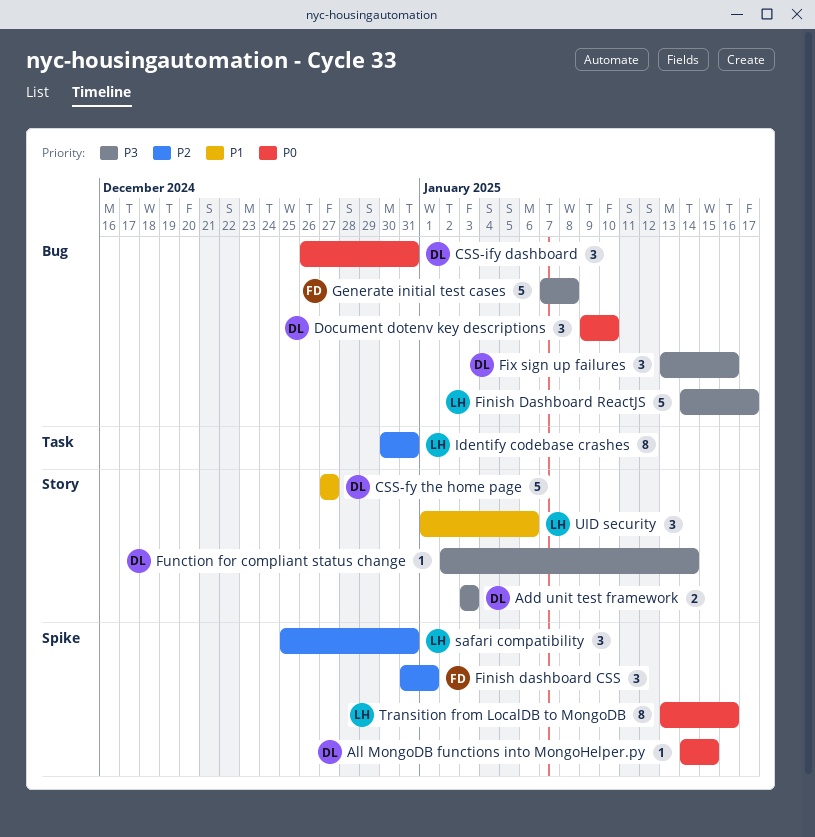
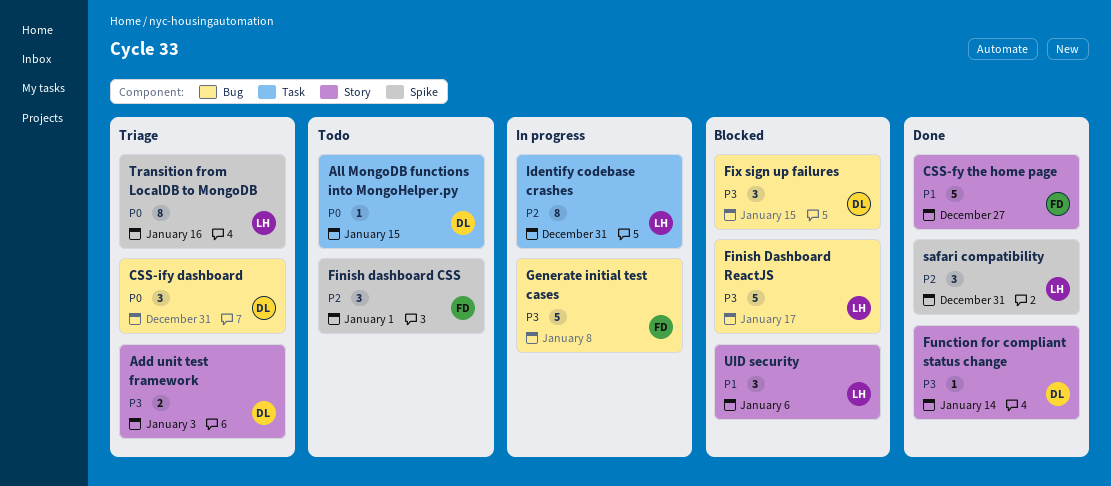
All MongoDB functions into MongoHelper.py, label: Spike -> Task
CSS-fy the home page, owner: DL -> FD
Document dotenv key descriptions: present -> none
Fix sign up failures, due: Jan 16 -> Jan 15

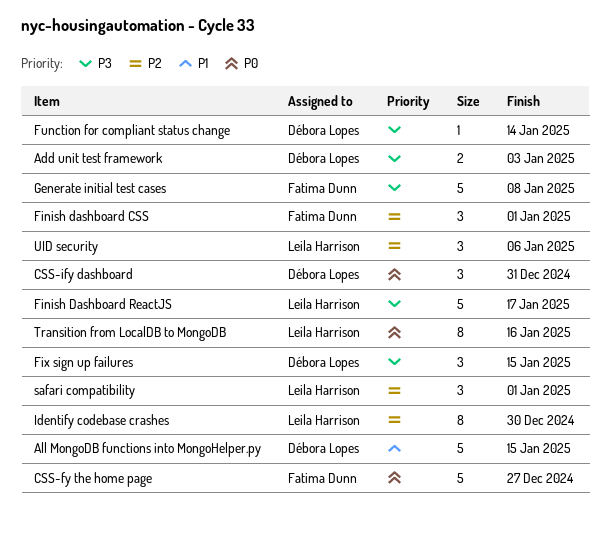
All MongoDB functions into MongoHelper.py, priority: P0 -> P1
All MongoDB functions into MongoHelper.py, estimate: 1 -> 5
CSS-fy the home page, priority: P1 -> P0
Identify codebase crashes, due: Dec 31 -> Dec 30
safari compatibility, due: Dec 31 -> Jan 1
UID security, priority: P1 -> P2

